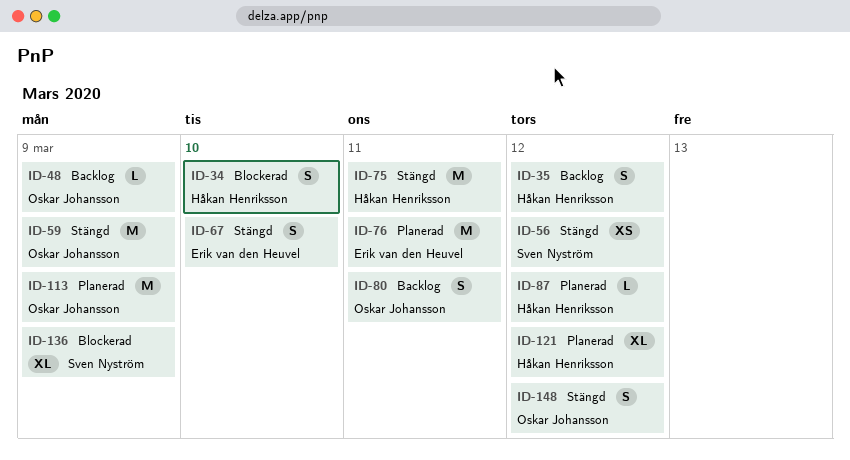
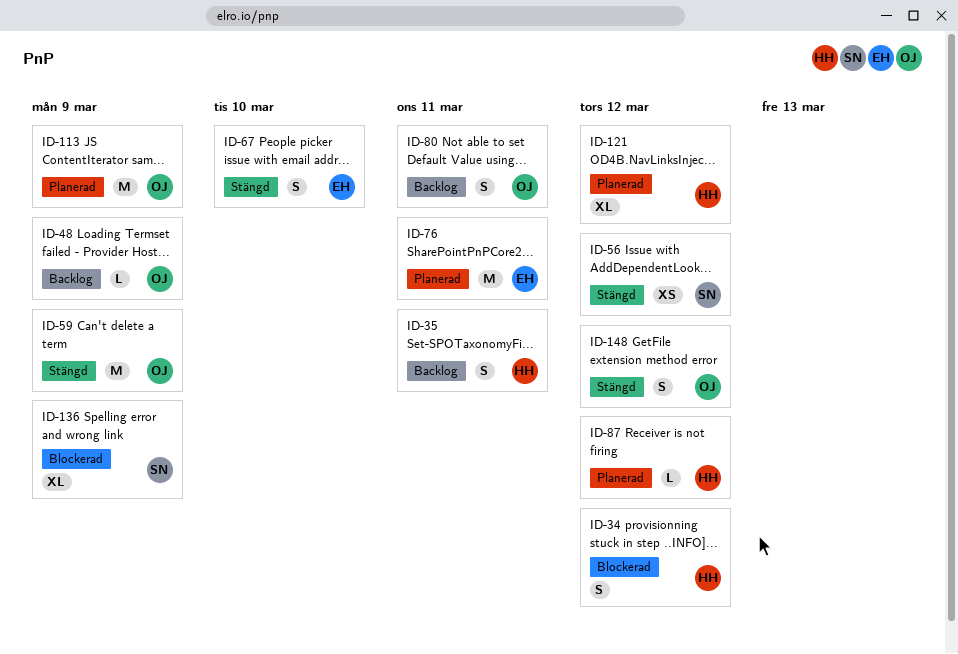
ID-34, due: Mar 10 -> Mar 12
ID-35, due: Mar 12 -> Mar 11
ID-75: present -> none

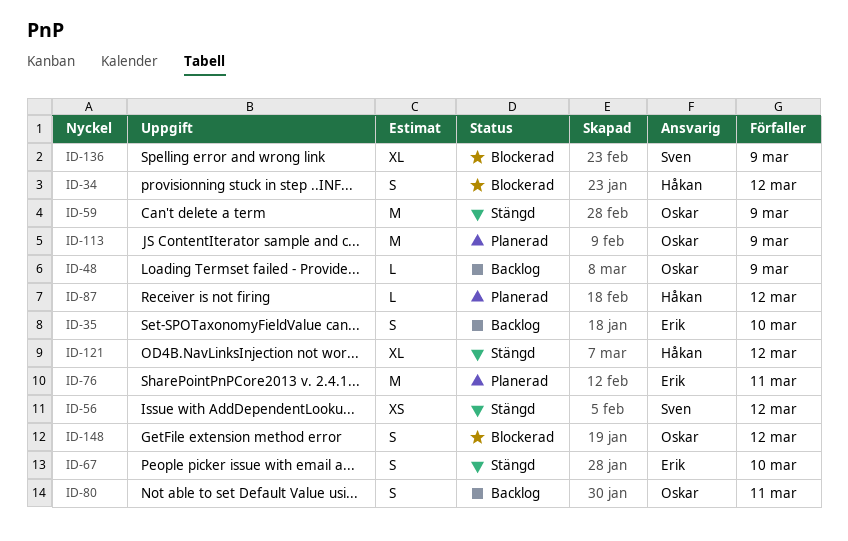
ID-35, owner: Håkan -> Erik
ID-35, due: Mar 11 -> Mar 10
ID-121, status: Planerad -> Stängd
ID-148, status: Stängd -> Blockerad

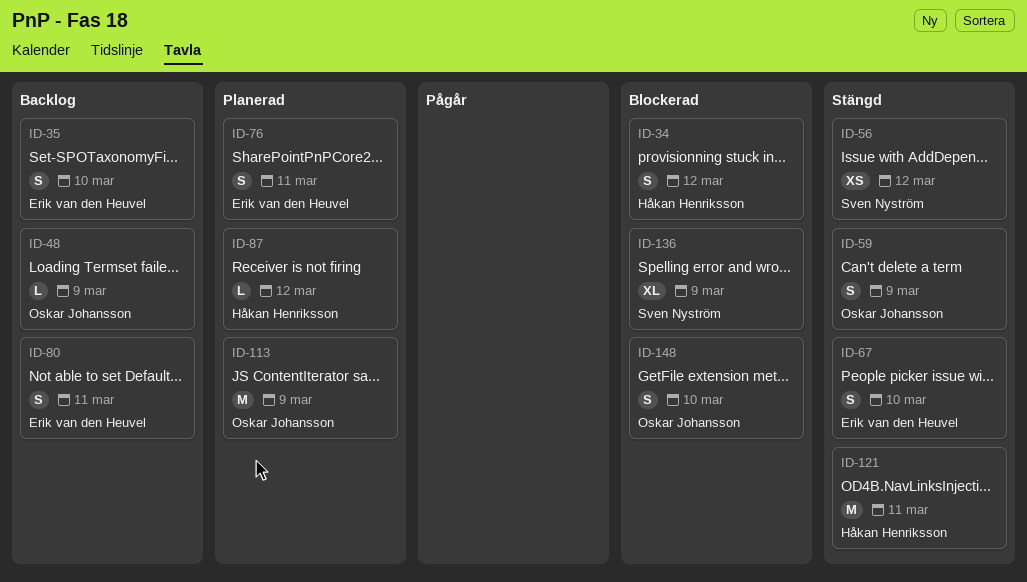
ID-59, estimate: M -> S
ID-76, estimate: M -> S
ID-80, owner: Oskar Johansson -> Erik van den Heuvel
ID-121, estimate: XL -> M
ID-121, due: Mar 12 -> Mar 11
ID-148, due: Mar 12 -> Mar 10

